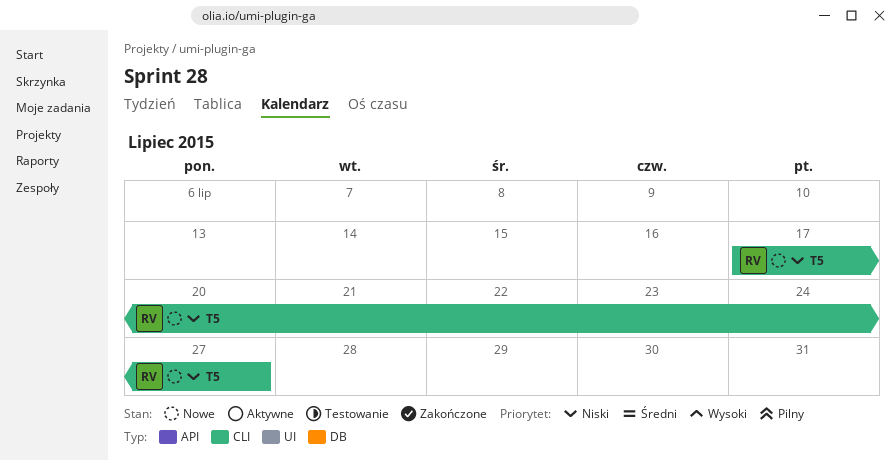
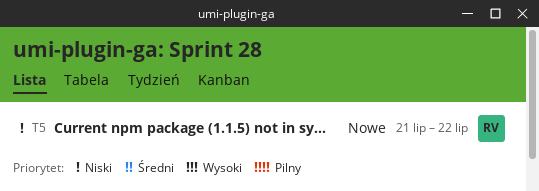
T5, start: Jul 17 -> Jul 21
T5, due: Jul 27 -> Jul 22

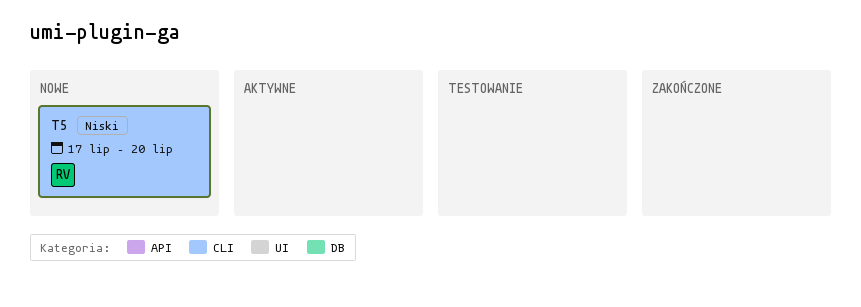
T5, start: Jul 21 -> Jul 17
T5, due: Jul 22 -> Jul 20

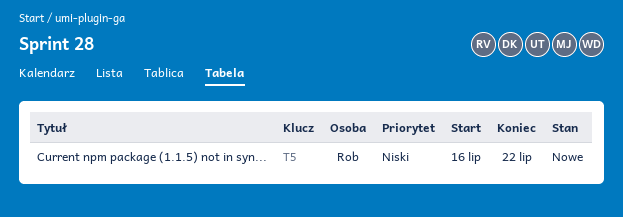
T5, start: Jul 17 -> Jul 16
T5, due: Jul 20 -> Jul 22

